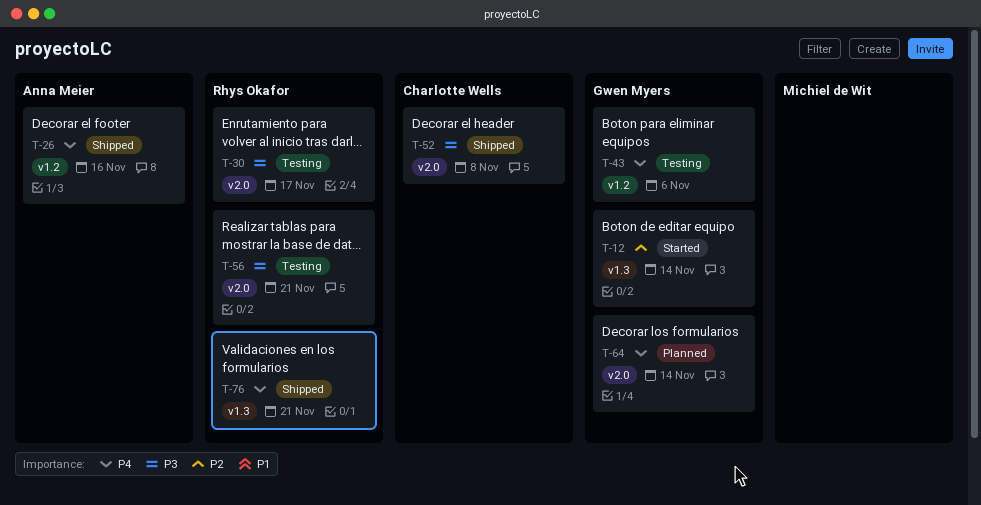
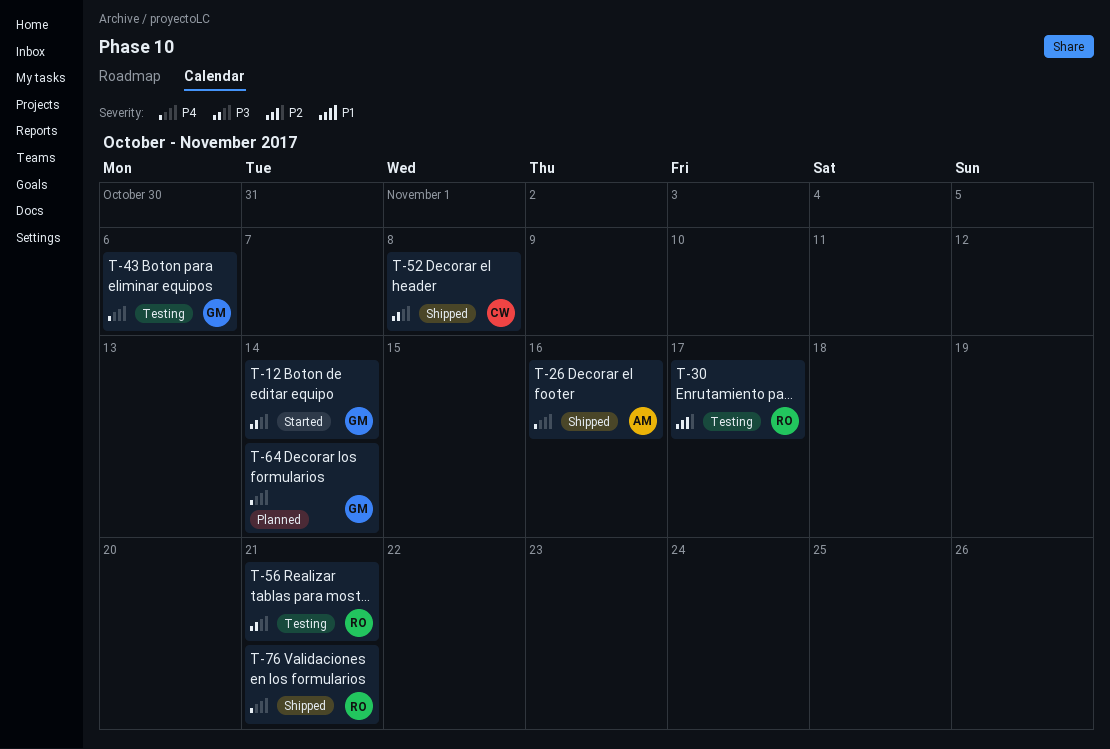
T-12, priority: P2 -> P3
T-30, priority: P3 -> P2

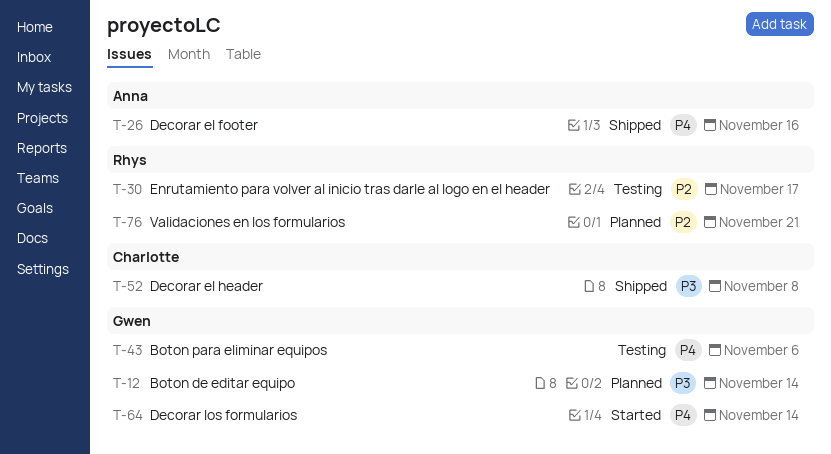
T-12, status: Started -> Planned
T-56: present -> none
T-64, status: Planned -> Started
T-76, status: Shipped -> Planned
T-76, priority: P4 -> P2

